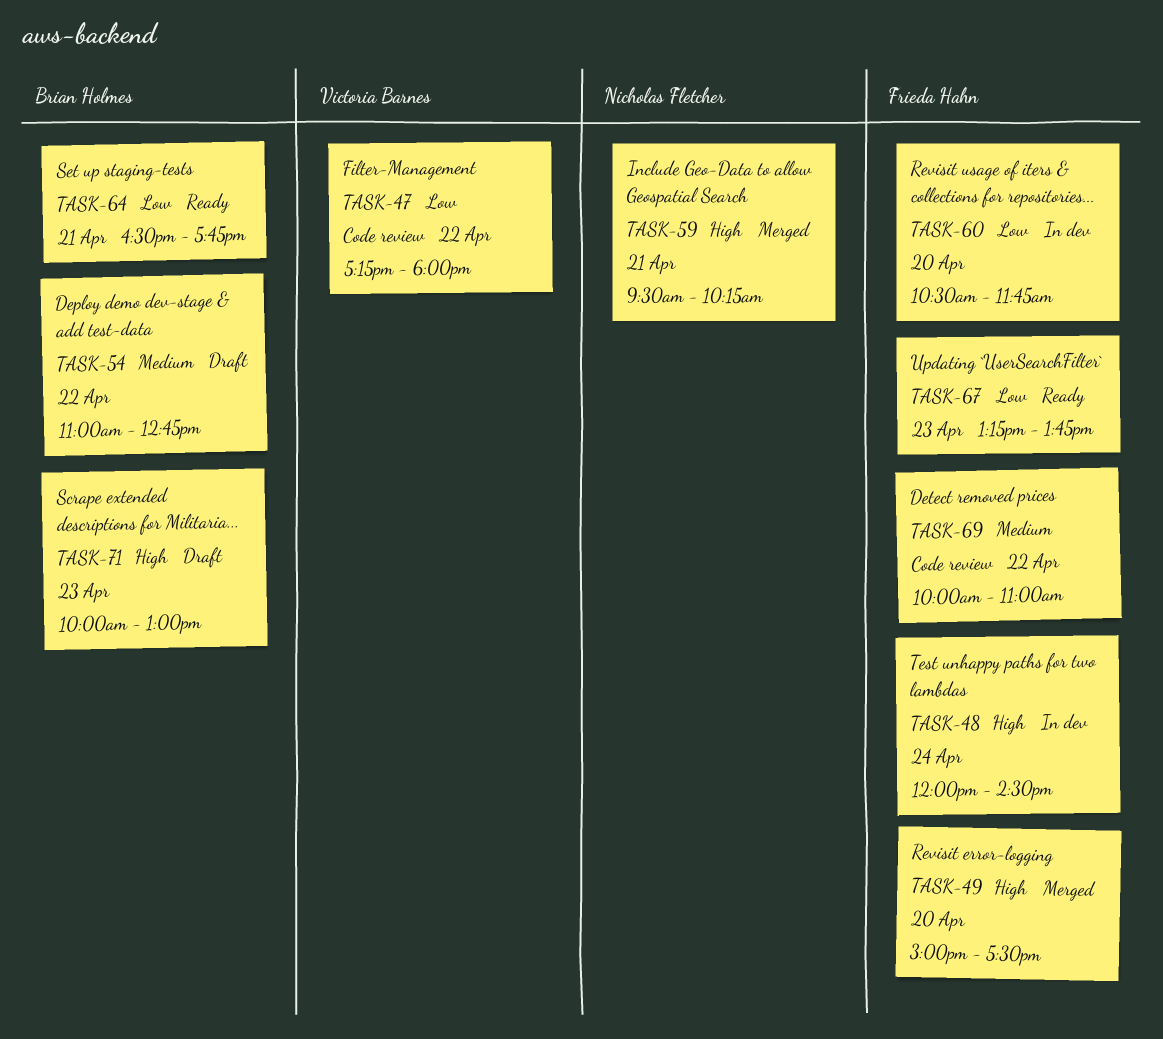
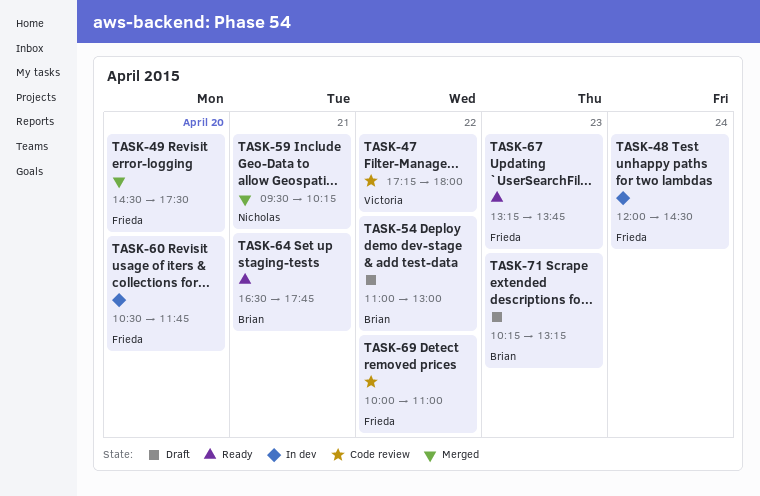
TASK-49, begins: 15:00 -> 14:30
TASK-54, ends: 12:45 -> 13:00
TASK-71, begins: 10:00 -> 10:15
TASK-71, ends: 13:00 -> 13:15

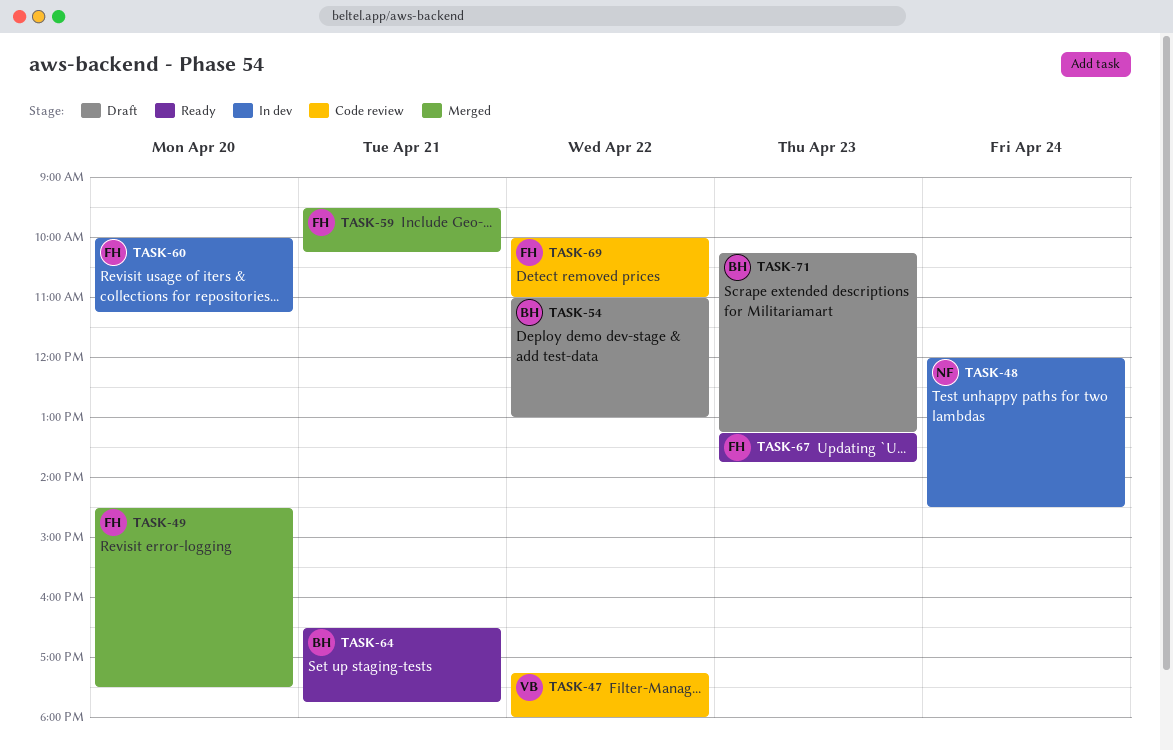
TASK-48, owner: Frieda -> Nicholas
TASK-59, owner: Nicholas -> Frieda
TASK-60, begins: 10:30 -> 10:00
TASK-60, ends: 11:45 -> 11:15

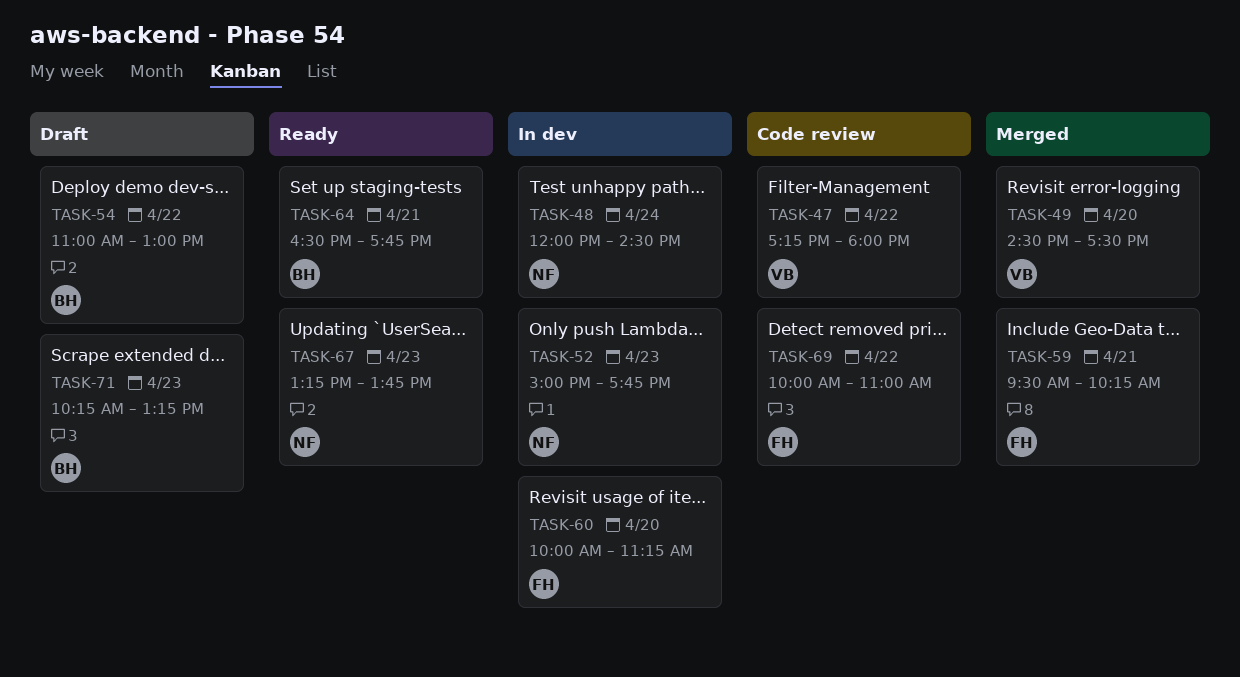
TASK-49, owner: FH -> VB
TASK-52: none -> present
TASK-67, owner: FH -> NF

